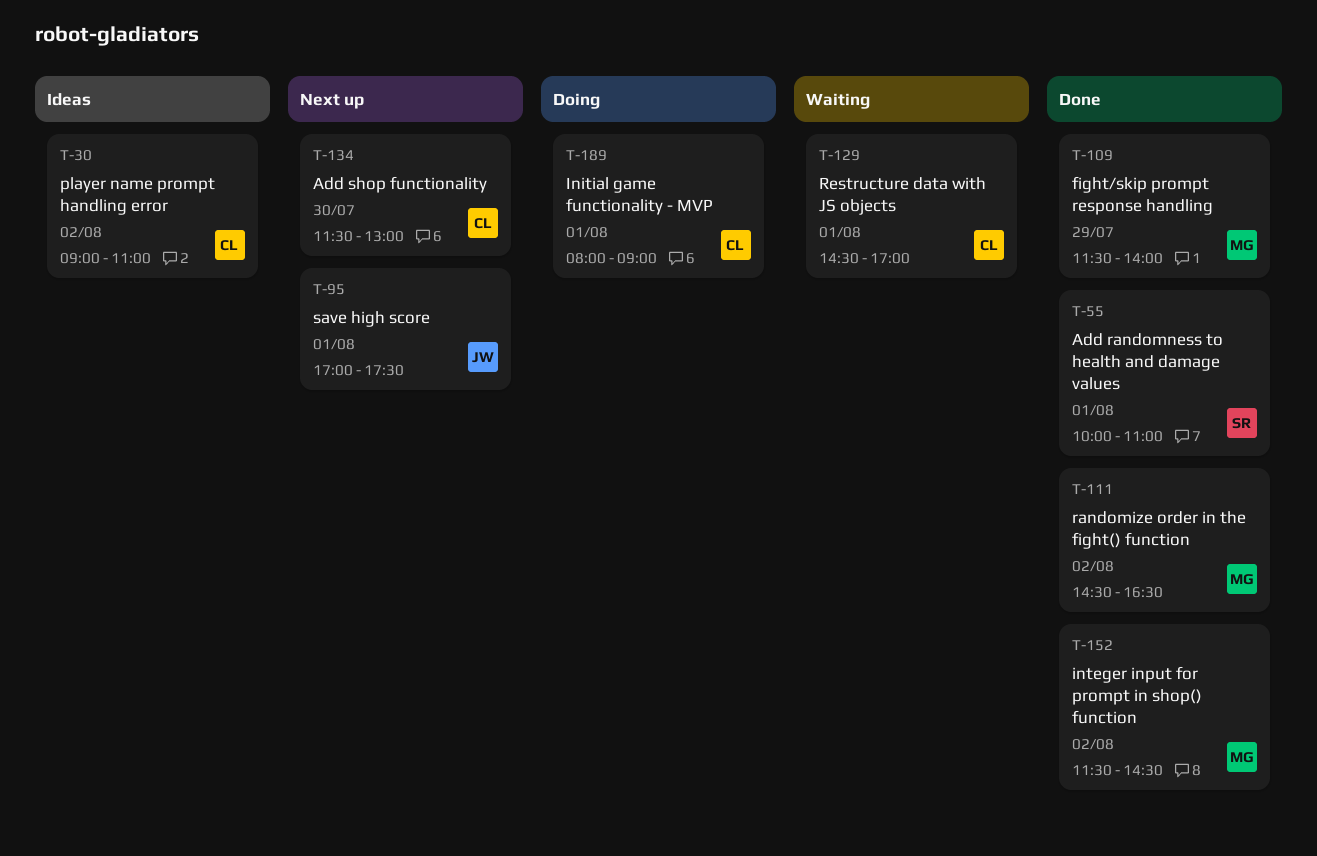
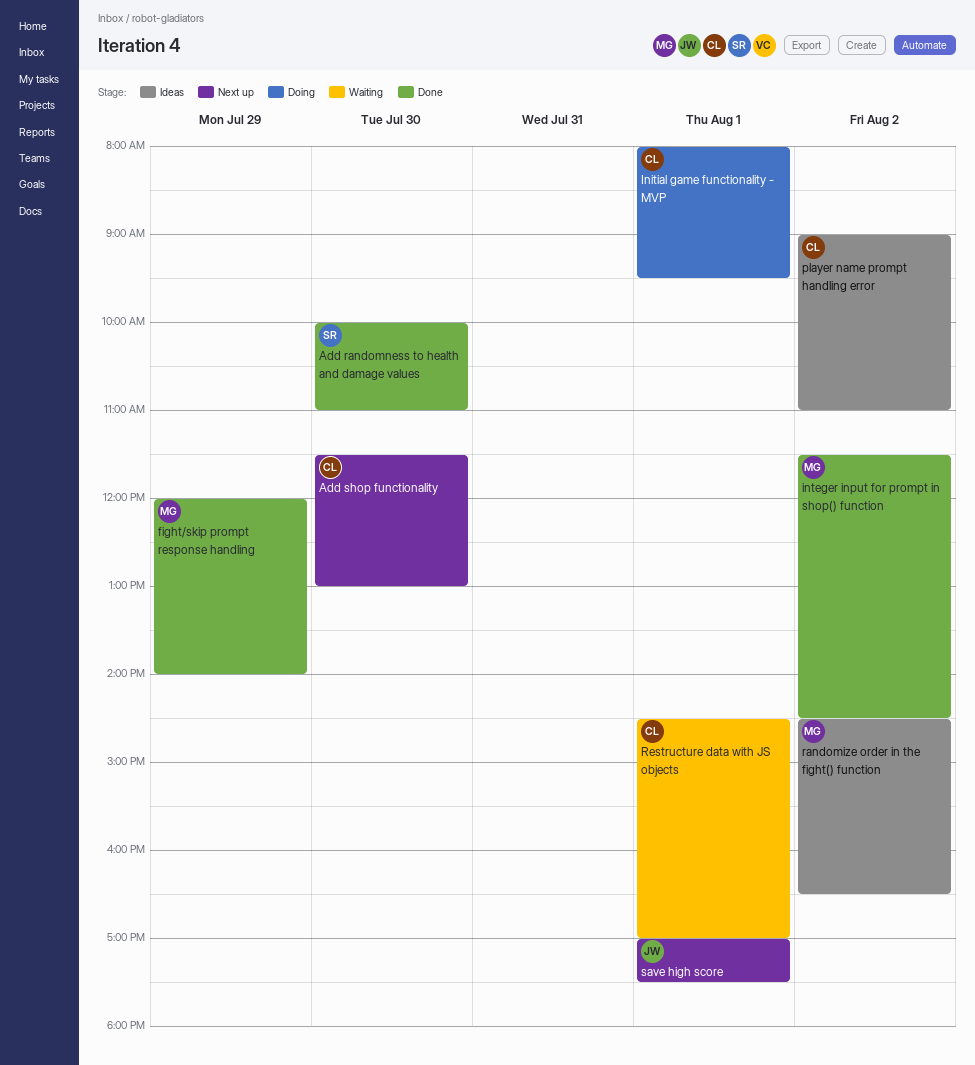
Add randomness to health and damage values, day: Aug 1 -> Jul 30
fight/skip prompt response handling, begins: 11:30 -> 12:00
Initial game functionality - MVP, ends: 09:00 -> 09:30
randomize order in the fight() function, status: Done -> Ideas

